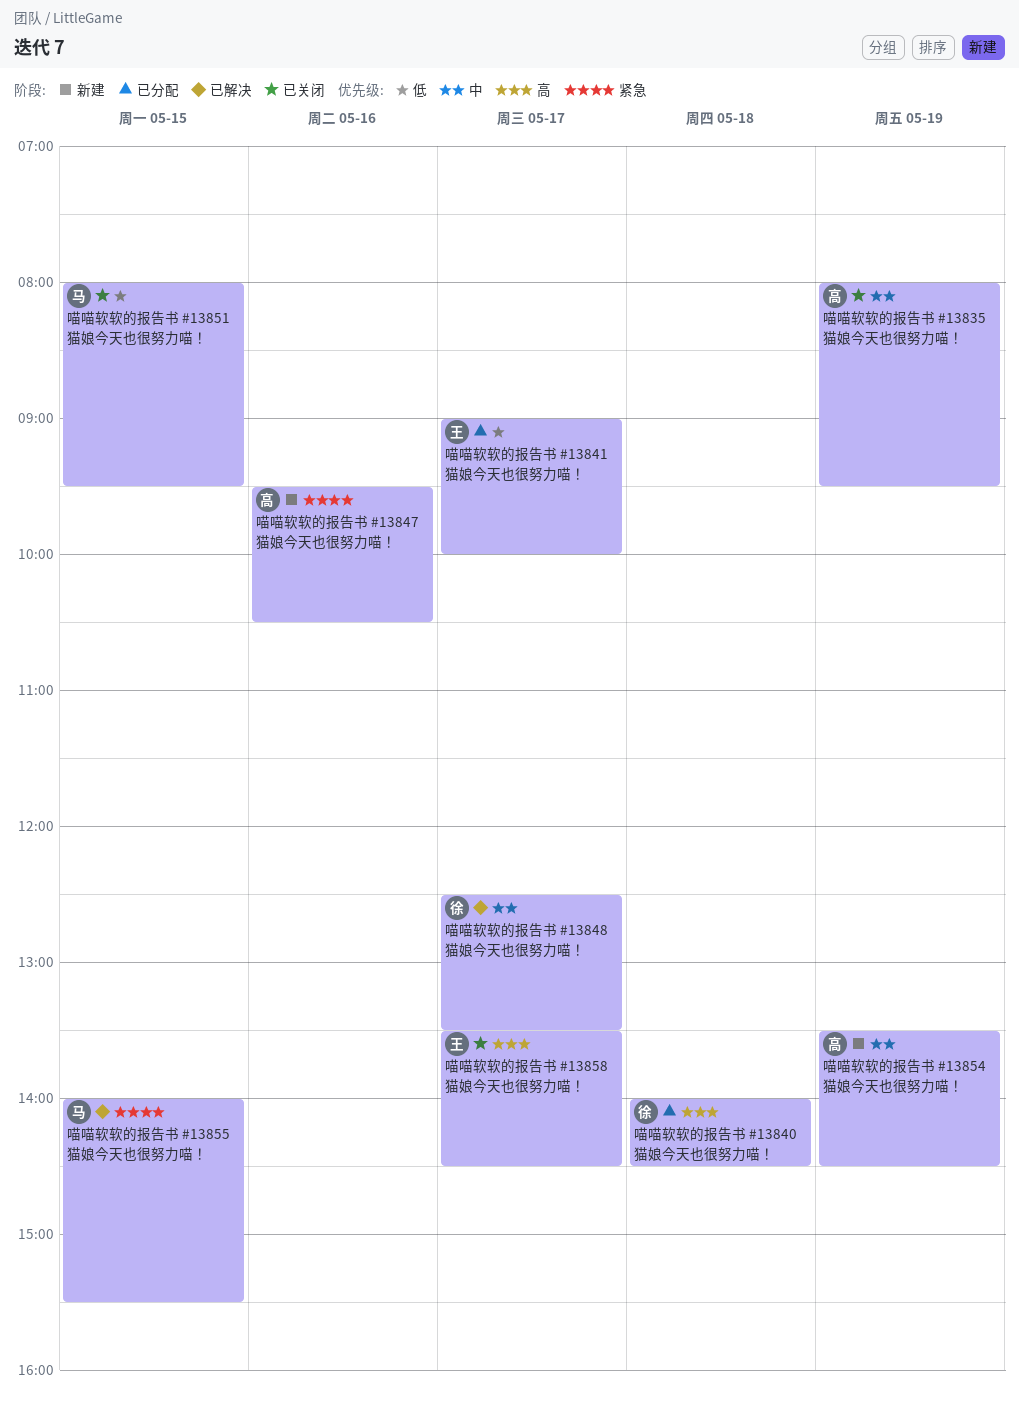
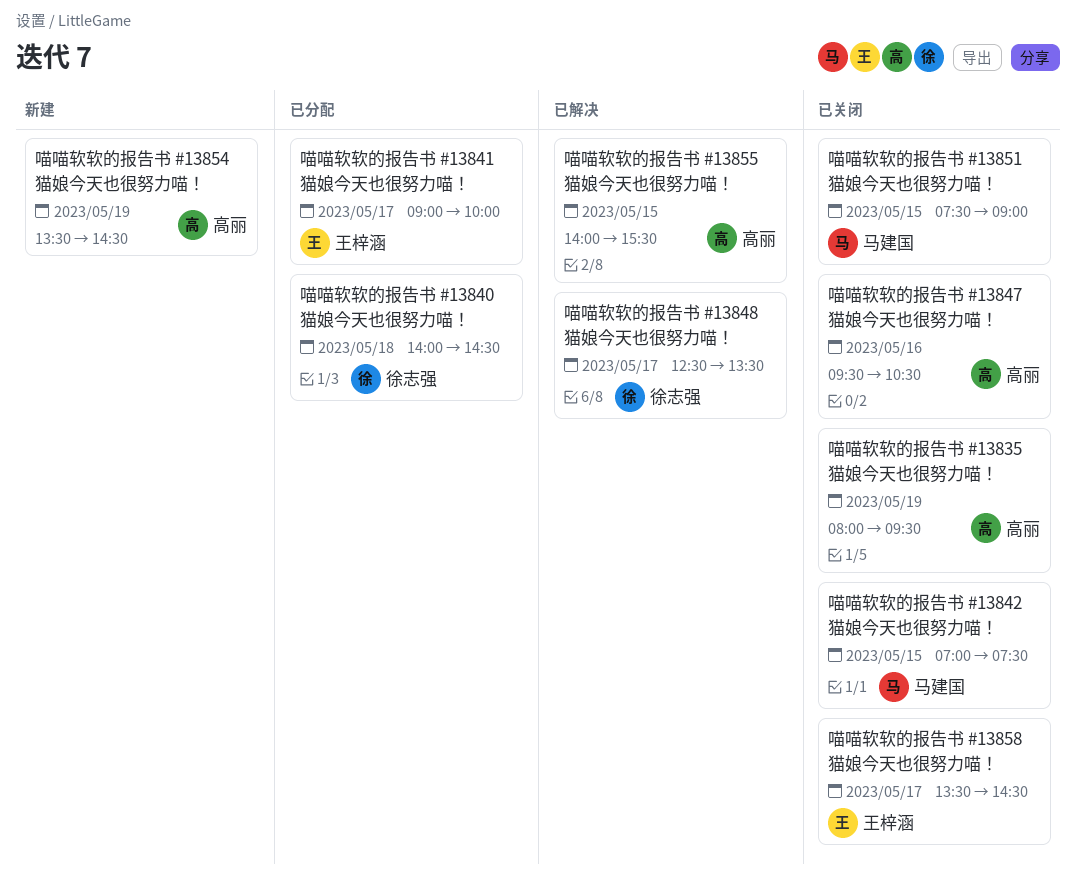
喵喵软软的报告书 #13842 猫娘今天也很努力喵！: none -> present
喵喵软软的报告书 #13847 猫娘今天也很努力喵！, status: 新建 -> 已关闭
喵喵软软的报告书 #13851 猫娘今天也很努力喵！, begins: 08:00 -> 07:30
喵喵软软的报告书 #13851 猫娘今天也很努力喵！, ends: 09:30 -> 09:00
喵喵软软的报告书 #13855 猫娘今天也很努力喵！, owner: 马建国 -> 高丽

